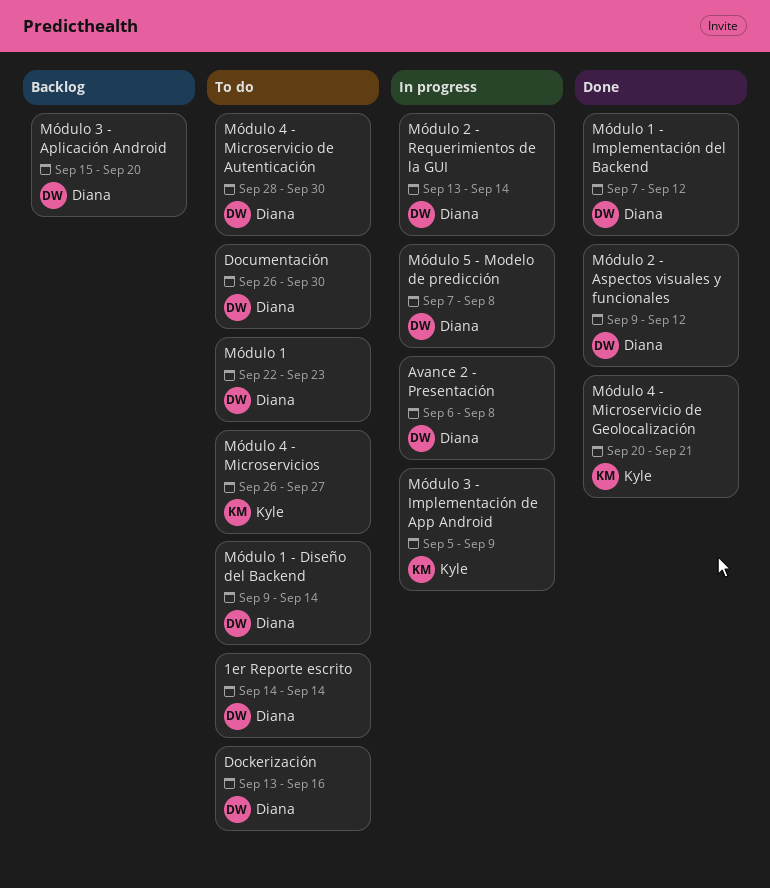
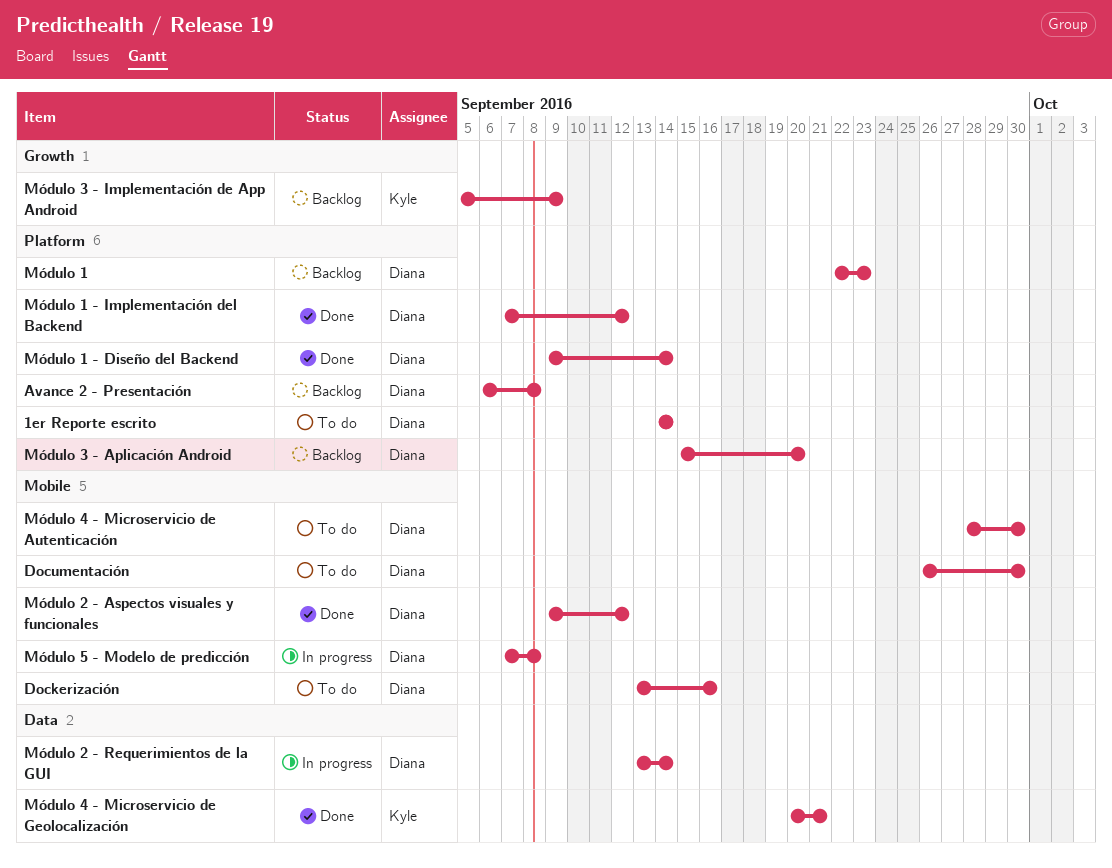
Avance 2 - Presentación, status: In progress -> Backlog
Módulo 1, status: To do -> Backlog
Módulo 1 - Diseño del Backend, status: To do -> Done
Módulo 3 - Implementación de App Android, status: In progress -> Backlog
Módulo 4 - Microservicios: present -> none

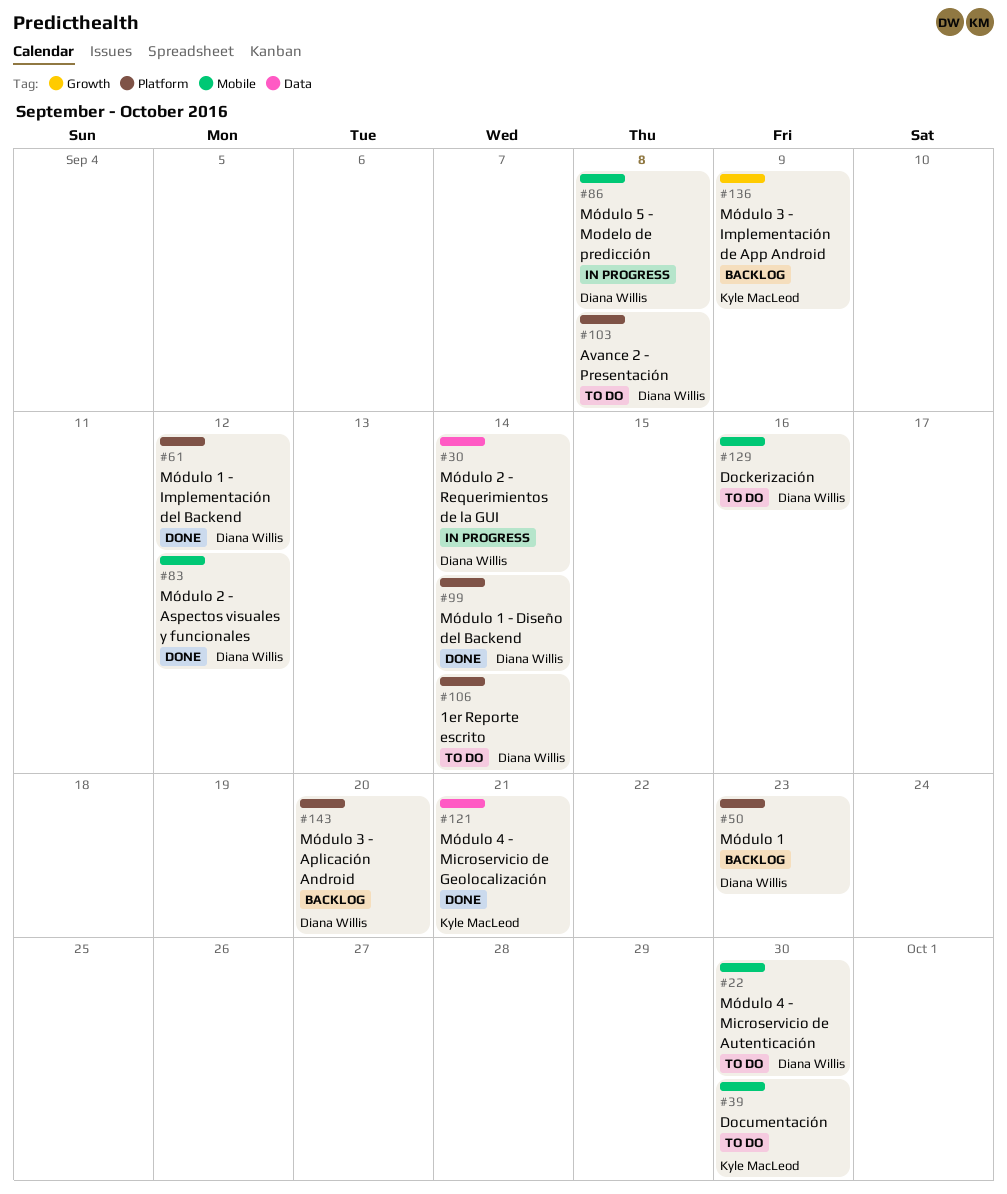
Avance 2 - Presentación, status: Backlog -> To do
Documentación, owner: Diana Willis -> Kyle MacLeod

